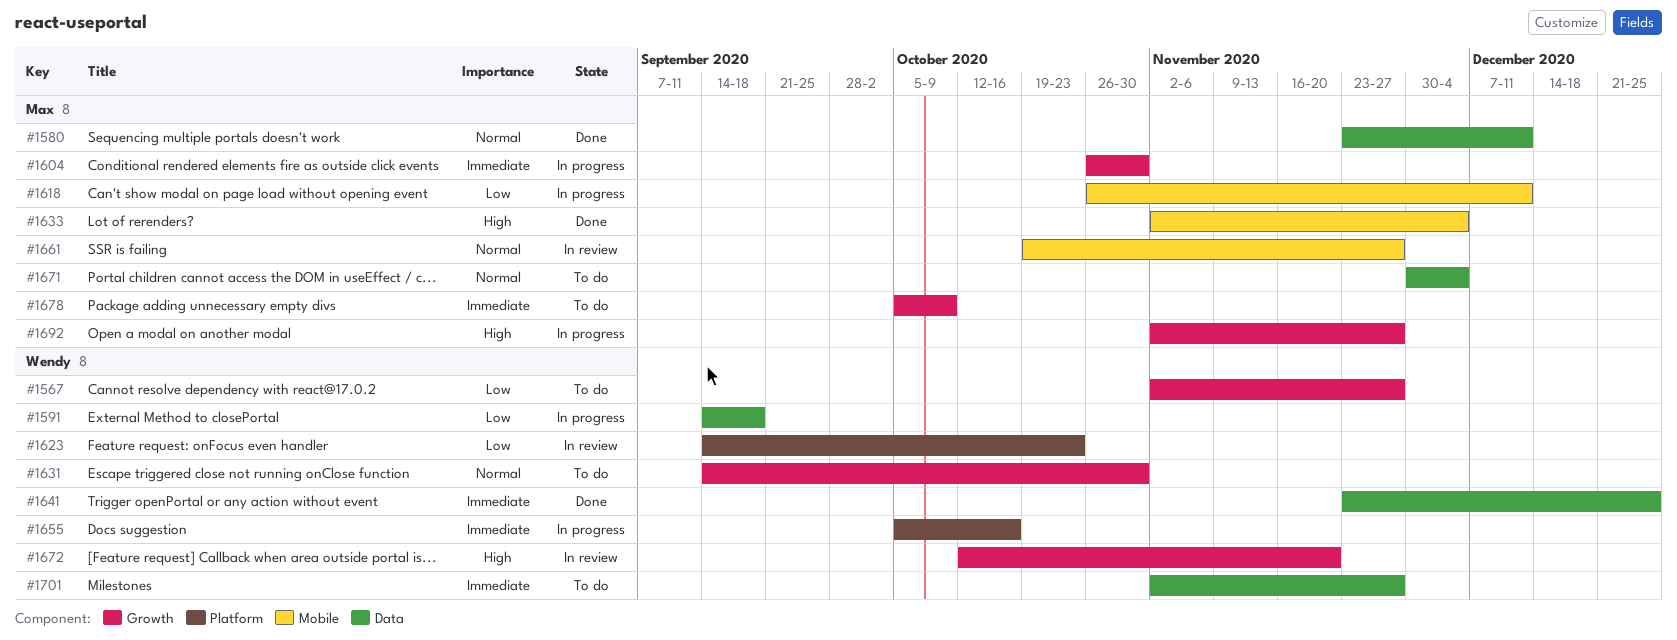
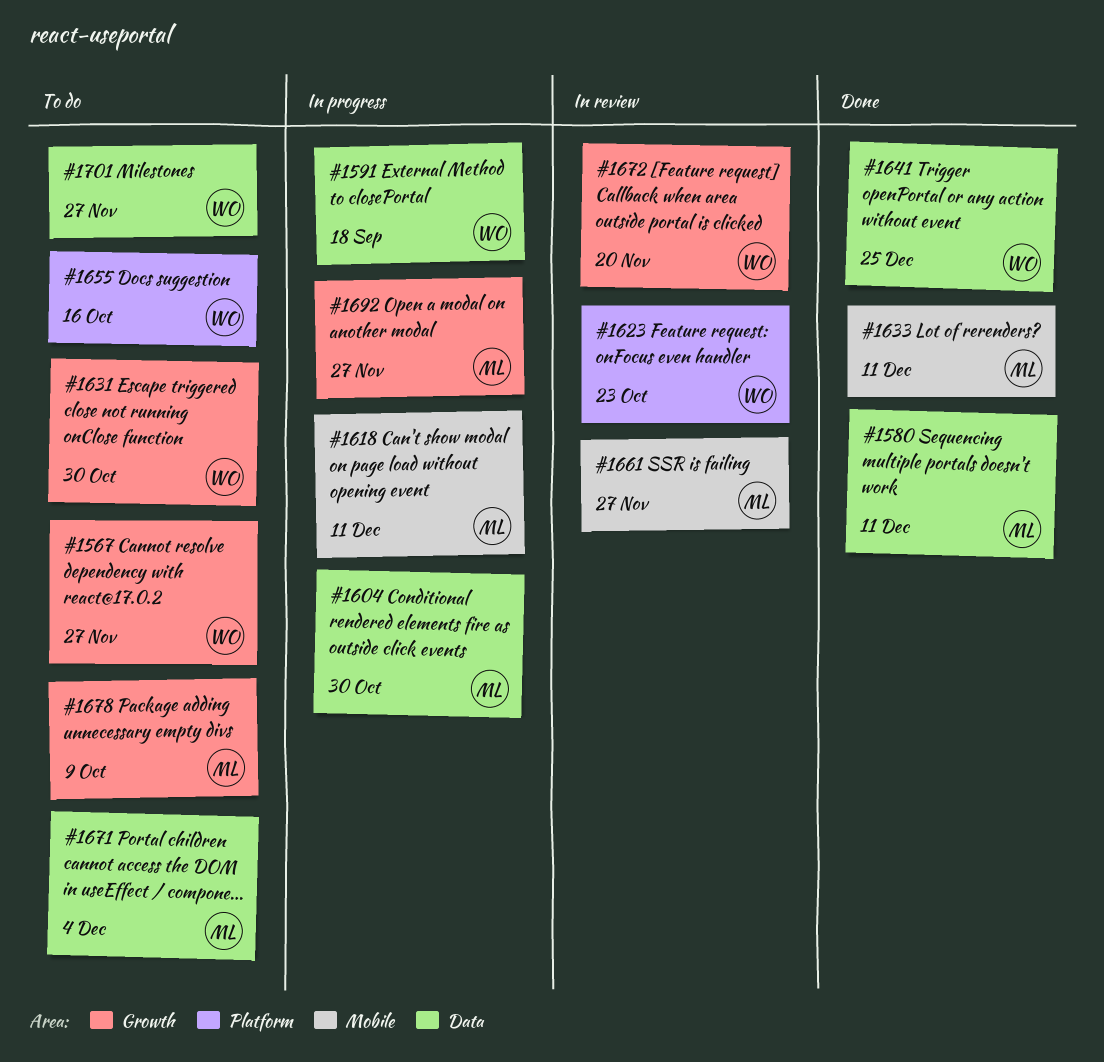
#1604, label: Growth -> Data
#1633, due: Dec 4 -> Dec 11
#1655, status: In progress -> To do

